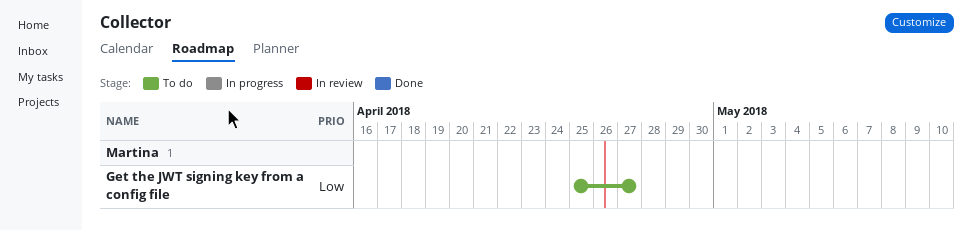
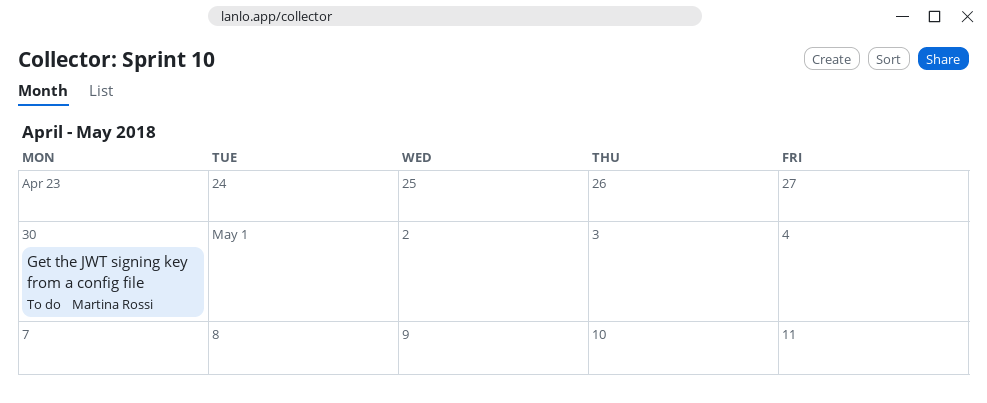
Get the JWT signing key from a config file, due: Apr 27 -> Apr 30

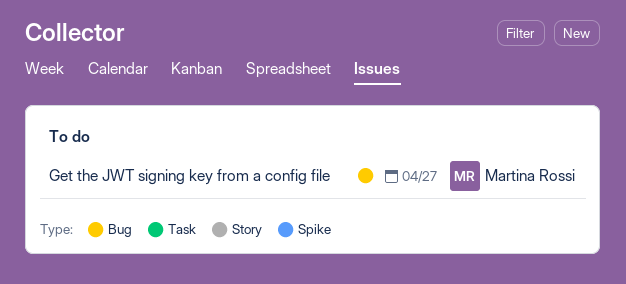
Get the JWT signing key from a config file, due: Apr 30 -> Apr 27

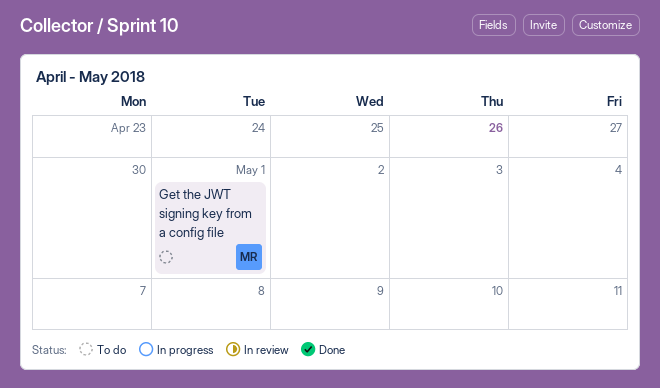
Get the JWT signing key from a config file, due: Apr 27 -> May 1

